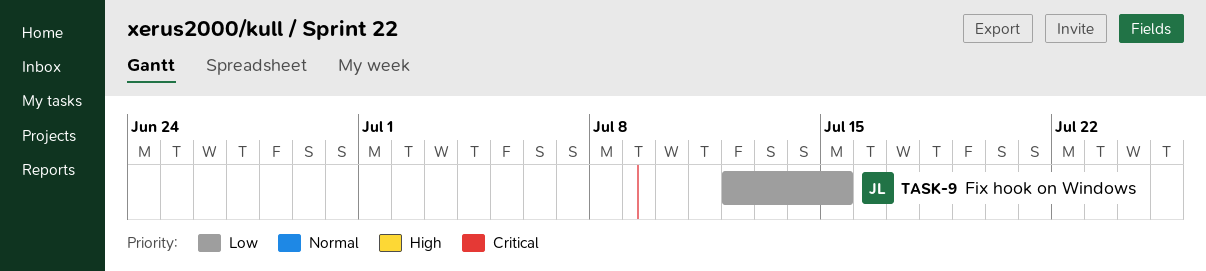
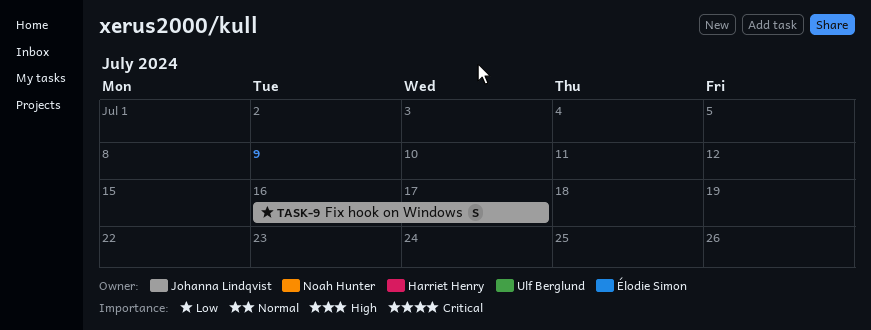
TASK-9, start: Jul 12 -> Jul 16
TASK-9, due: Jul 15 -> Jul 17

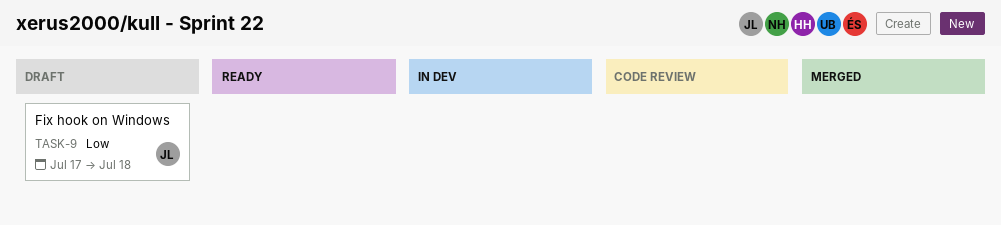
TASK-9, start: Jul 16 -> Jul 17
TASK-9, due: Jul 17 -> Jul 18

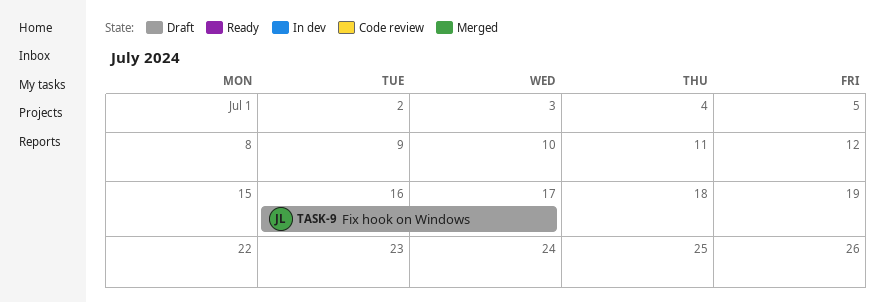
TASK-9, start: Jul 17 -> Jul 16
TASK-9, due: Jul 18 -> Jul 17

